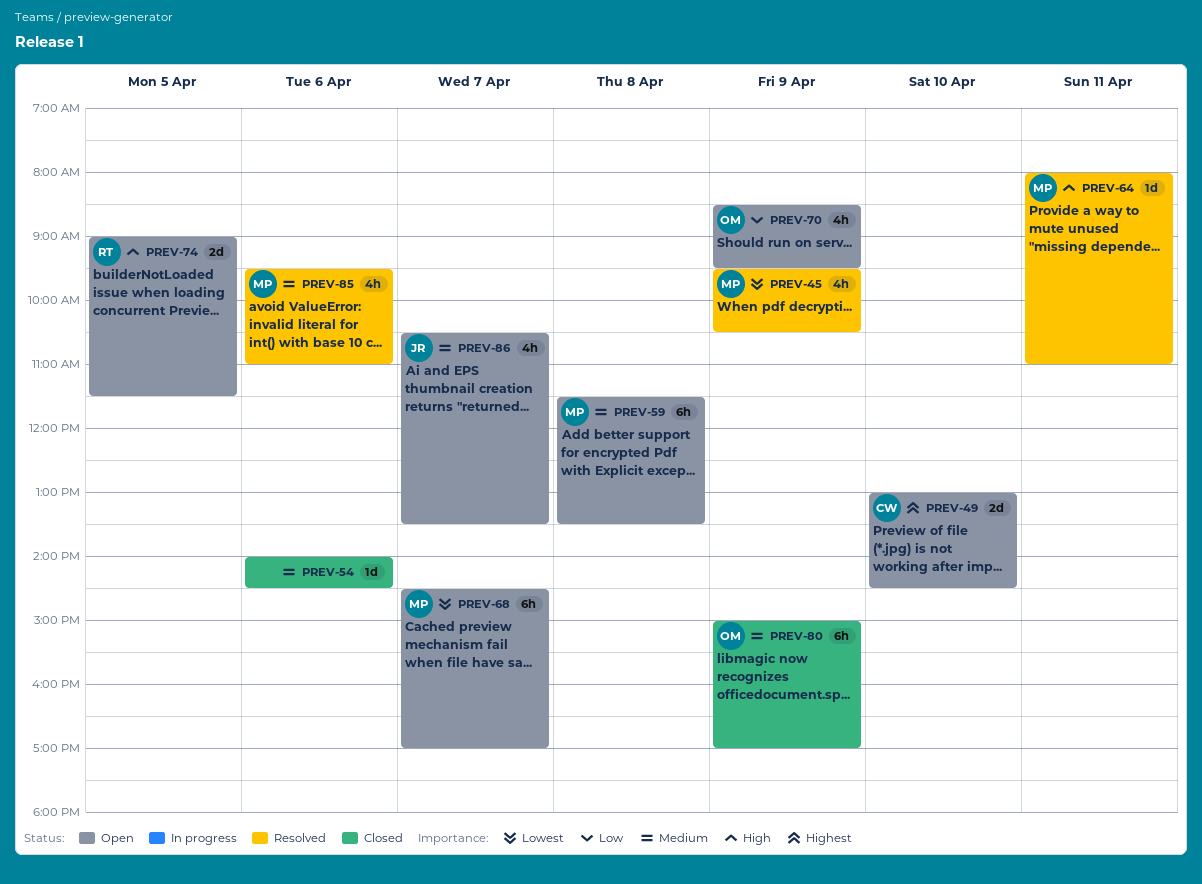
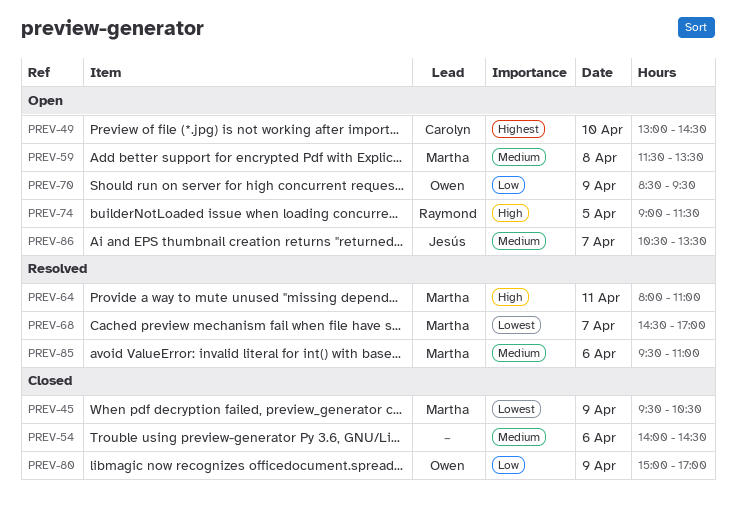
PREV-45, status: Resolved -> Closed
PREV-68, status: Open -> Resolved
PREV-80, priority: Medium -> Low

